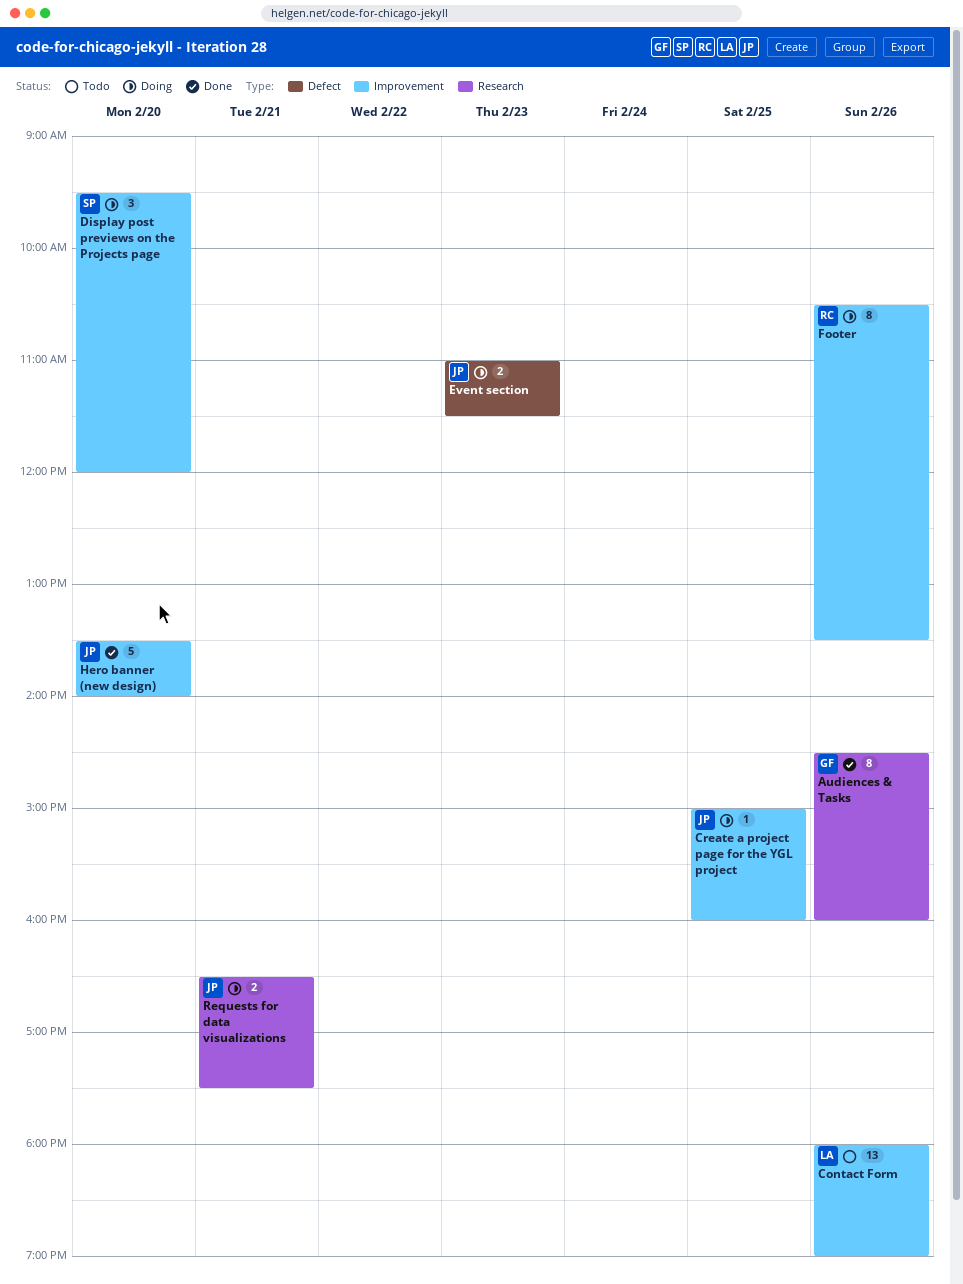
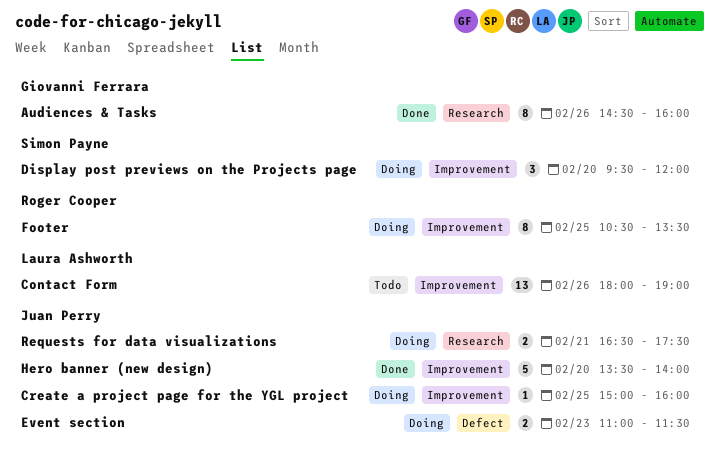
Footer, day: Feb 26 -> Feb 25

